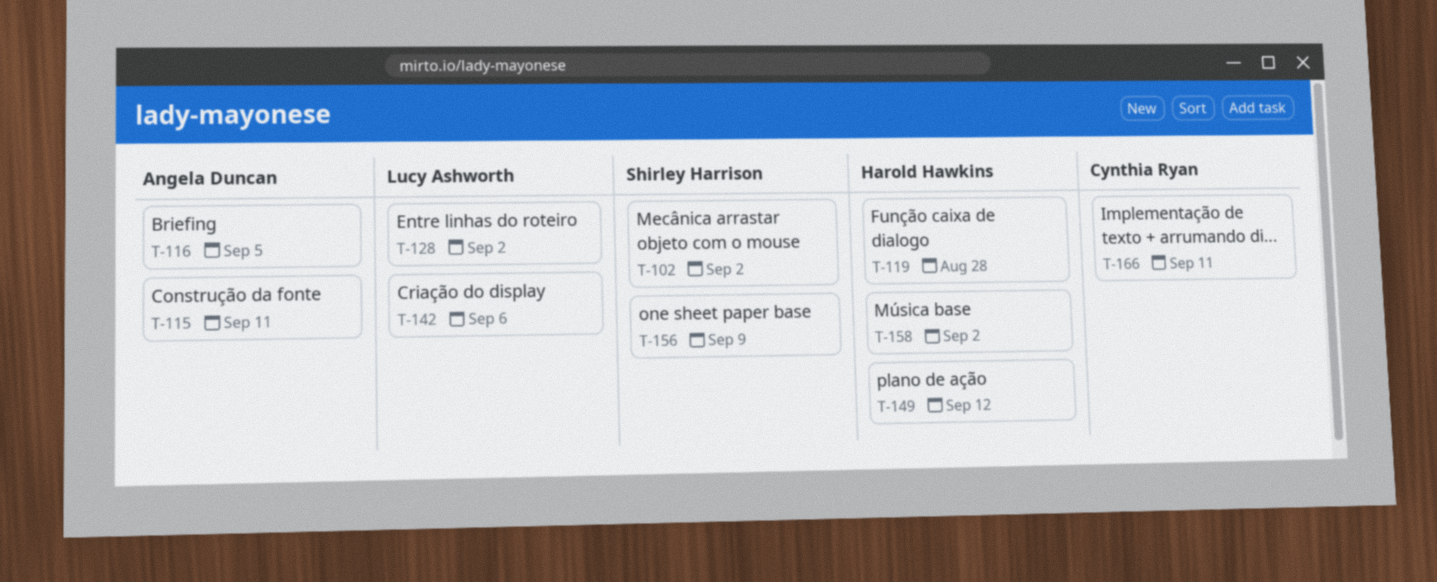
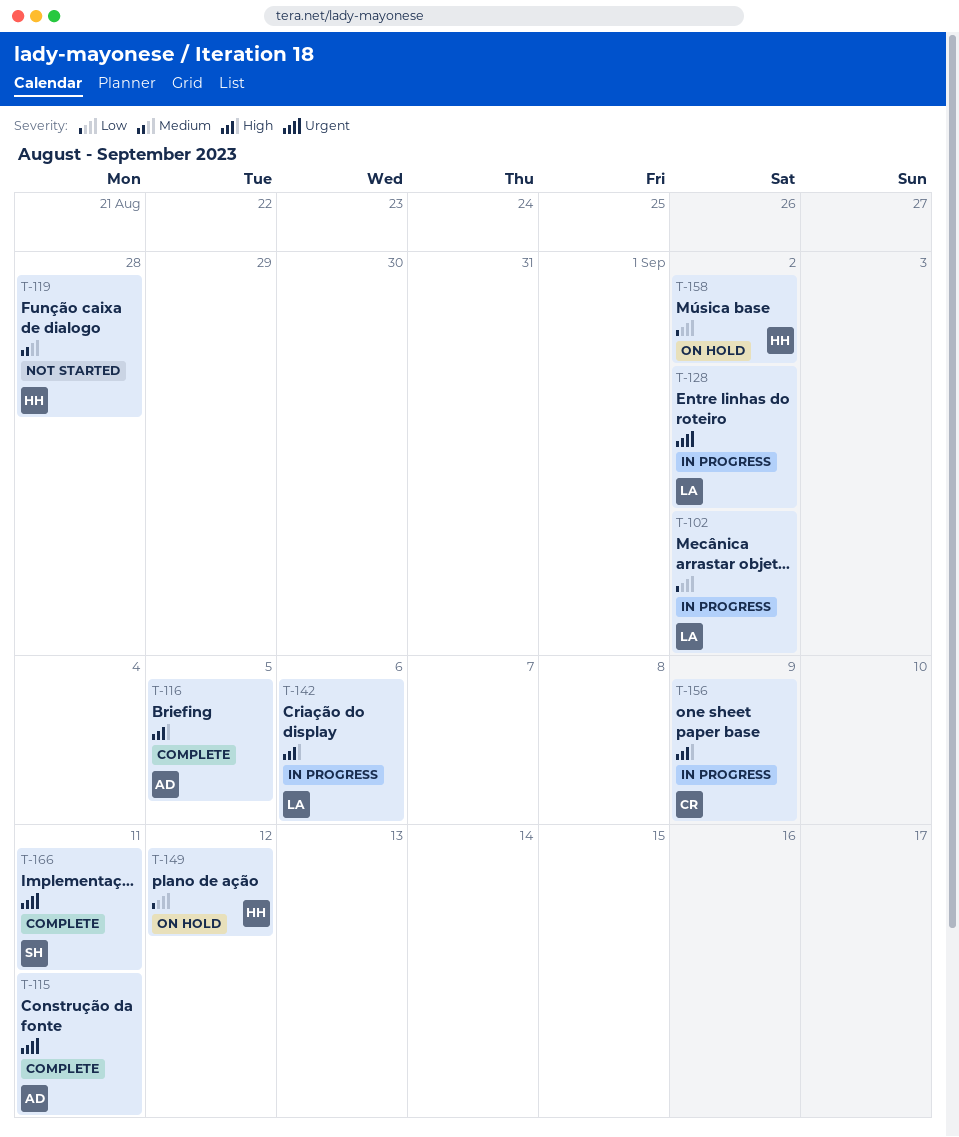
T-102, owner: Shirley Harrison -> Lucy Ashworth
T-156, owner: Shirley Harrison -> Cynthia Ryan
T-166, owner: Cynthia Ryan -> Shirley Harrison

